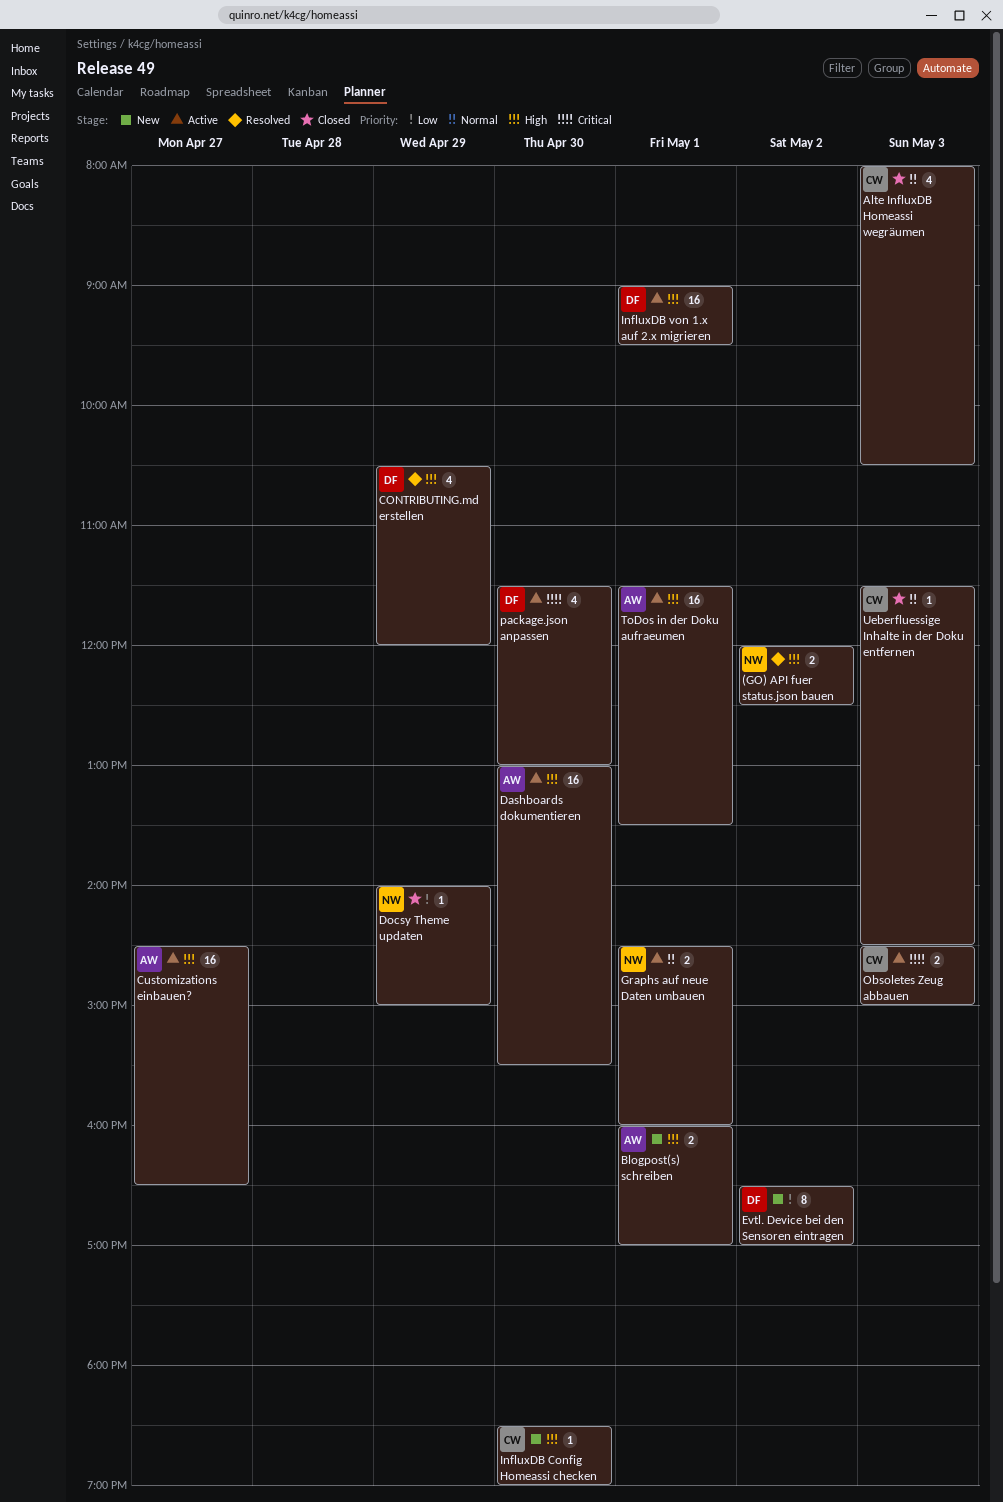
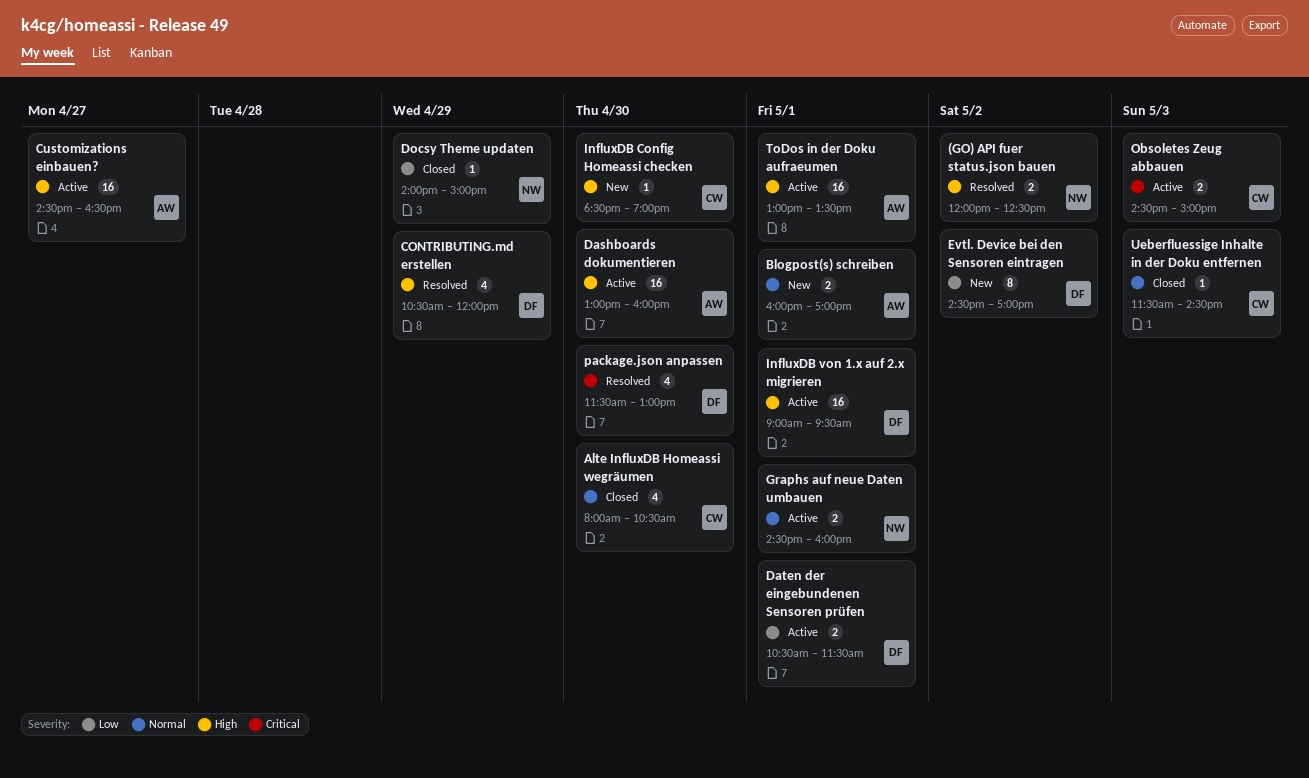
Alte InfluxDB Homeassi wegräumen, day: May 3 -> Apr 30
Blogpost(s) schreiben, priority: High -> Normal
Dashboards dokumentieren, ends: 15:30 -> 16:00
Daten der eingebundenen Sensoren prüfen: none -> present
Evtl. Device bei den Sensoren eintragen, begins: 16:30 -> 14:30
package.json anpassen, status: Active -> Resolved
ToDos in der Doku aufraeumen, begins: 11:30 -> 13:00

